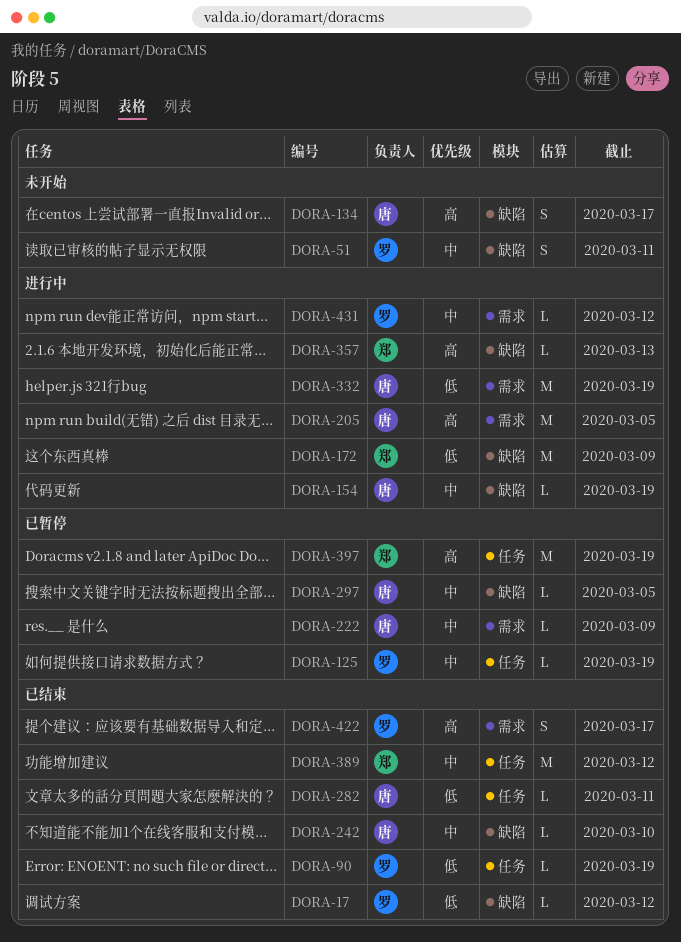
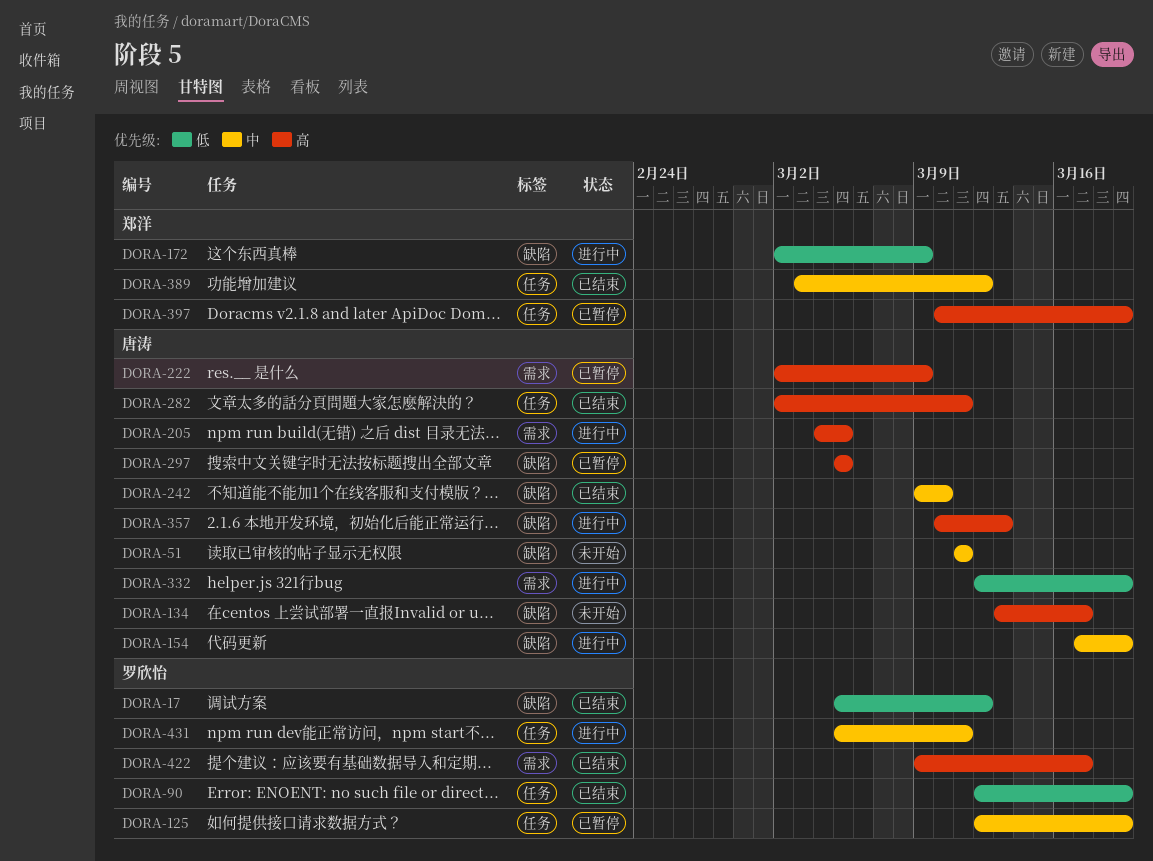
DORA-51, owner: 罗欣怡 -> 唐涛
DORA-222, priority: 中 -> 高
DORA-282, priority: 低 -> 高
DORA-297, priority: 中 -> 高
DORA-357, owner: 郑洋 -> 唐涛
DORA-431, label: 需求 -> 任务
DORA-431, due: Mar 12 -> Mar 11

